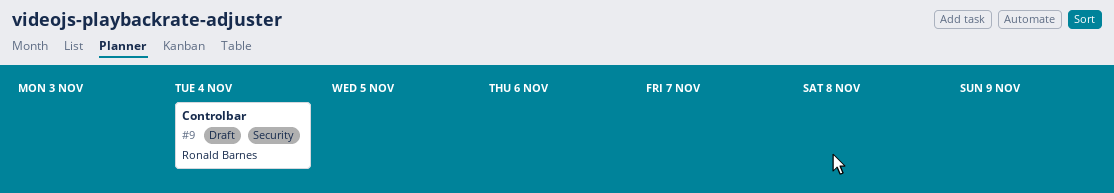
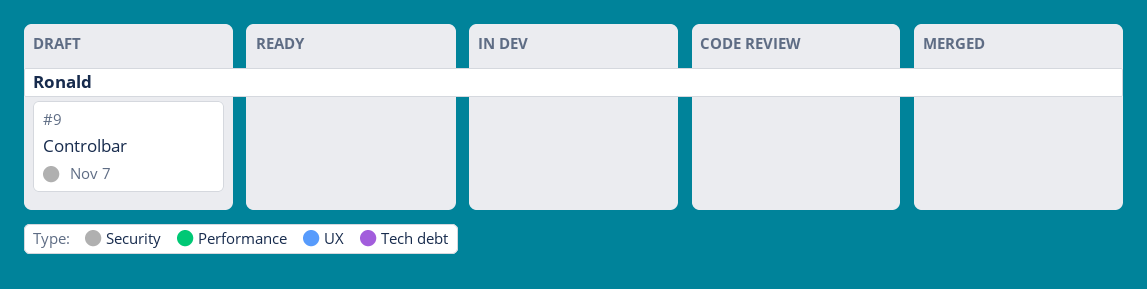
#9, due: Nov 4 -> Nov 7

